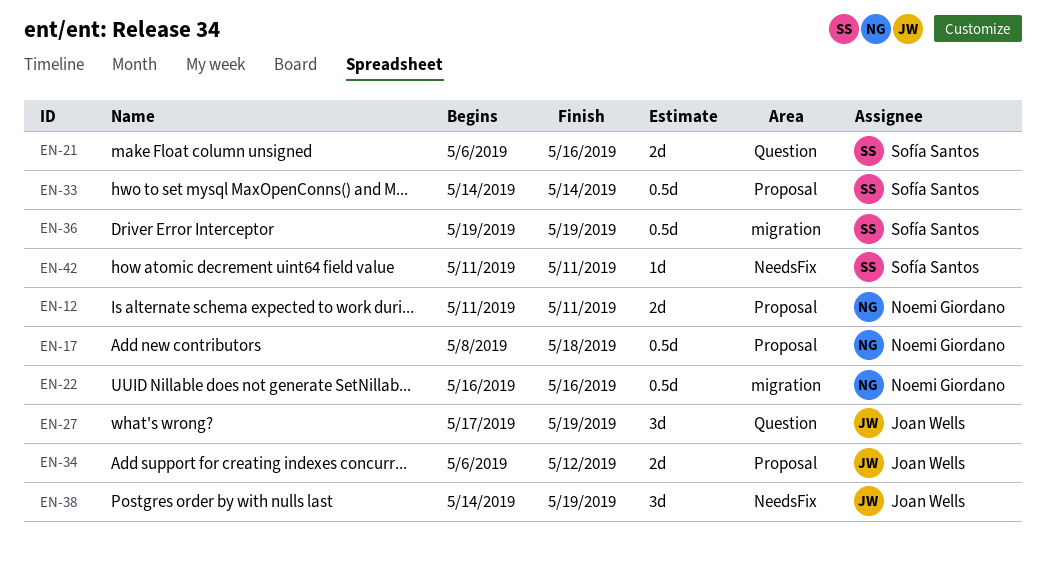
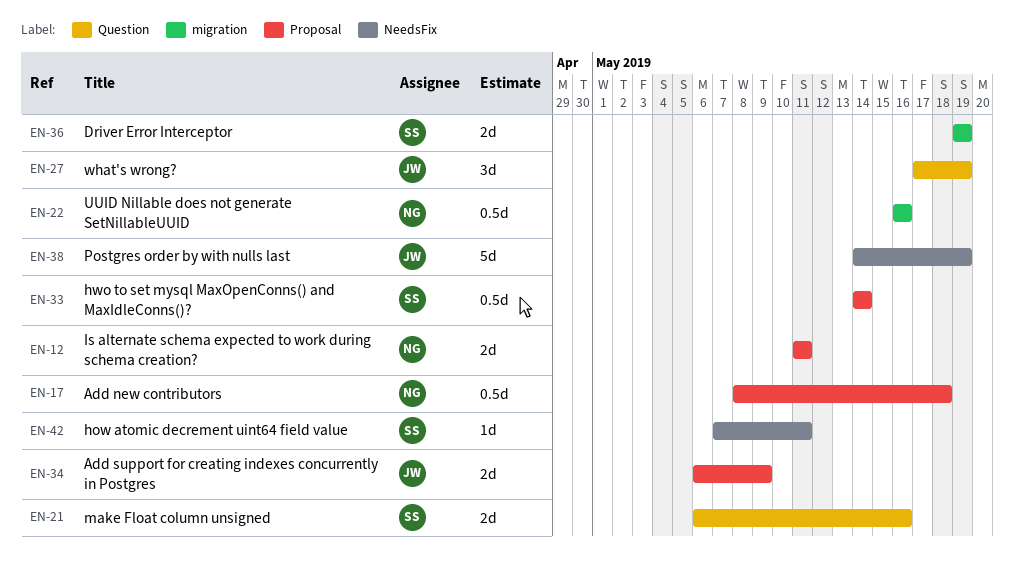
EN-34, due: May 12 -> May 9
EN-36, estimate: 0.5d -> 2d
EN-38, estimate: 3d -> 5d
EN-42, start: May 11 -> May 7

